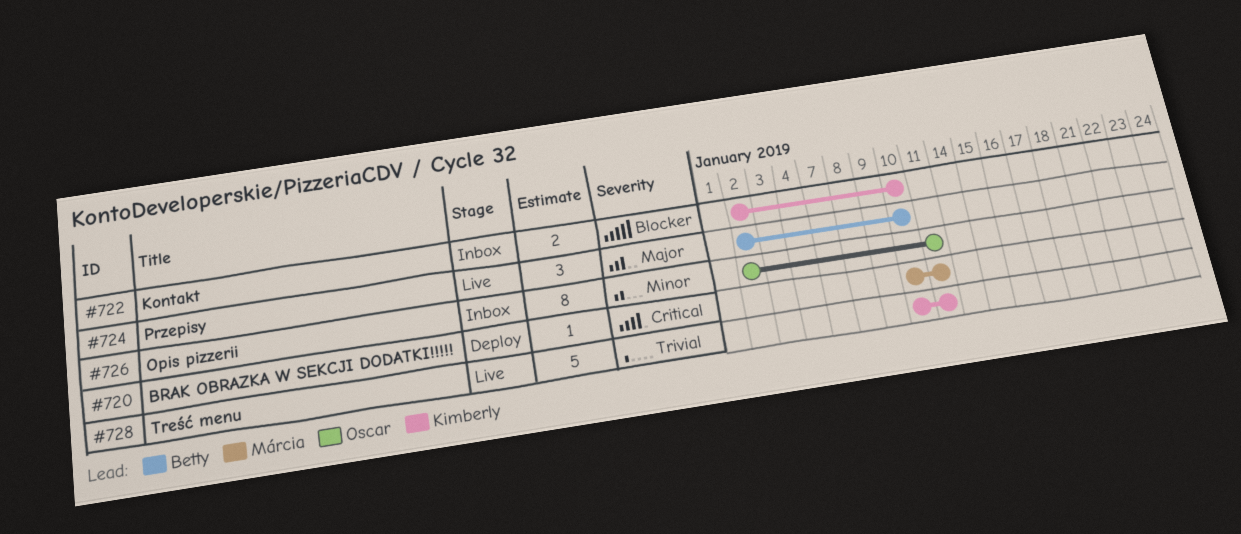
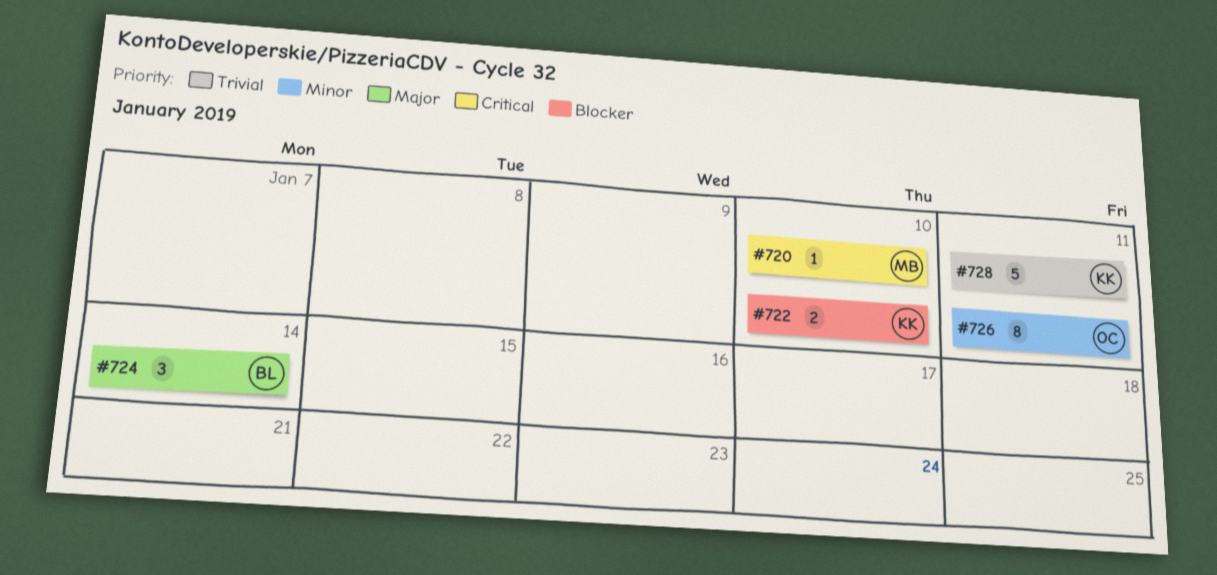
#720, due: Jan 11 -> Jan 10
#724, due: Jan 10 -> Jan 14

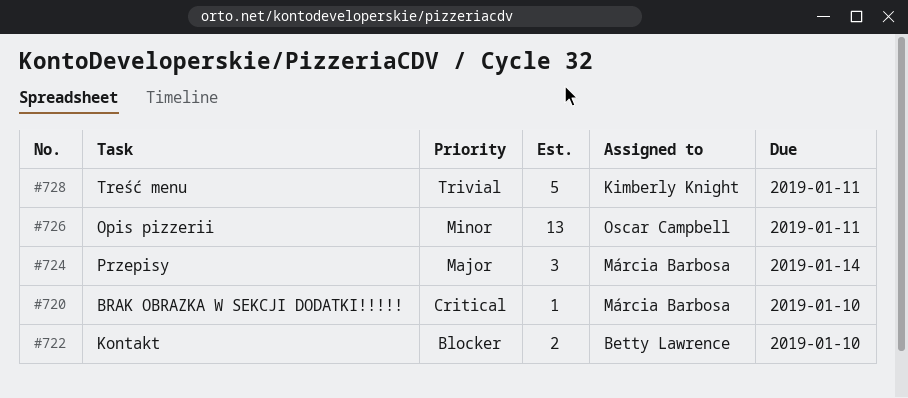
#722, owner: Kimberly Knight -> Betty Lawrence
#724, owner: Betty Lawrence -> Márcia Barbosa
#726, estimate: 8 -> 13

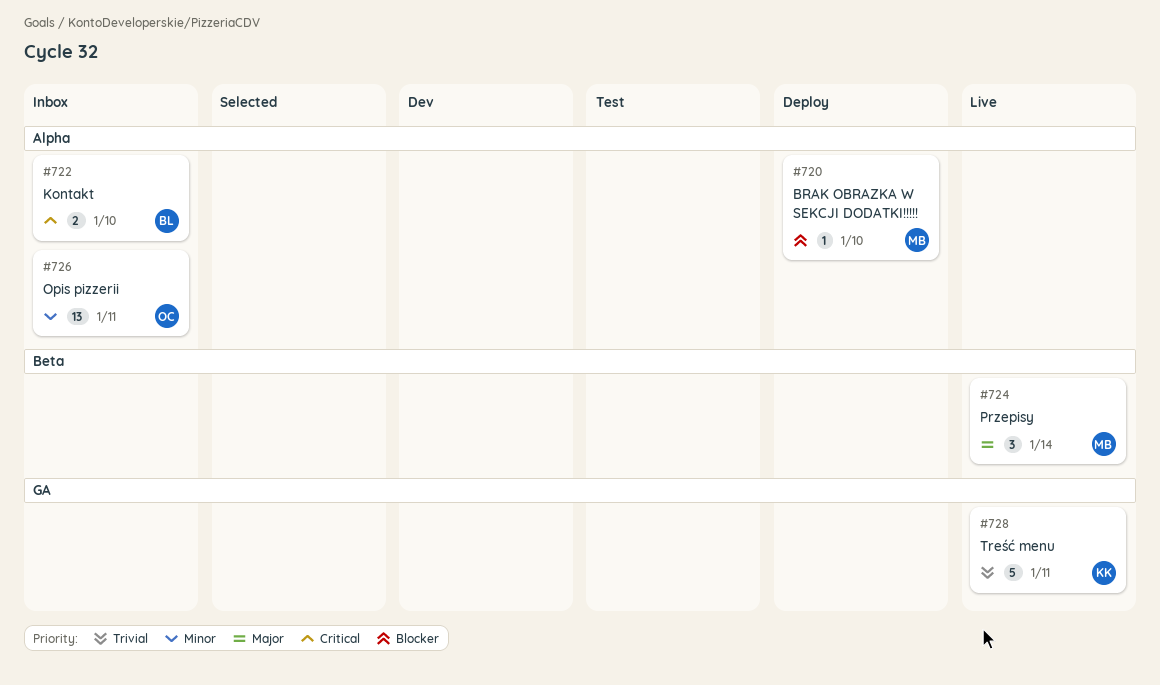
#720, priority: Critical -> Blocker
#722, priority: Blocker -> Critical

